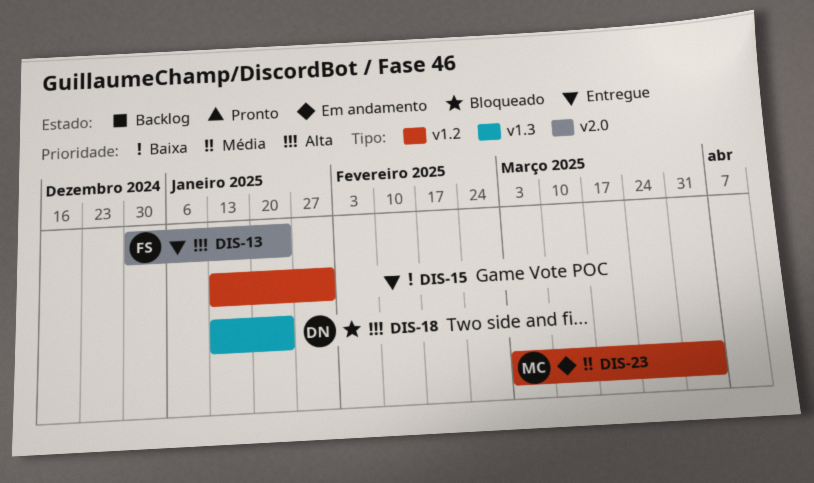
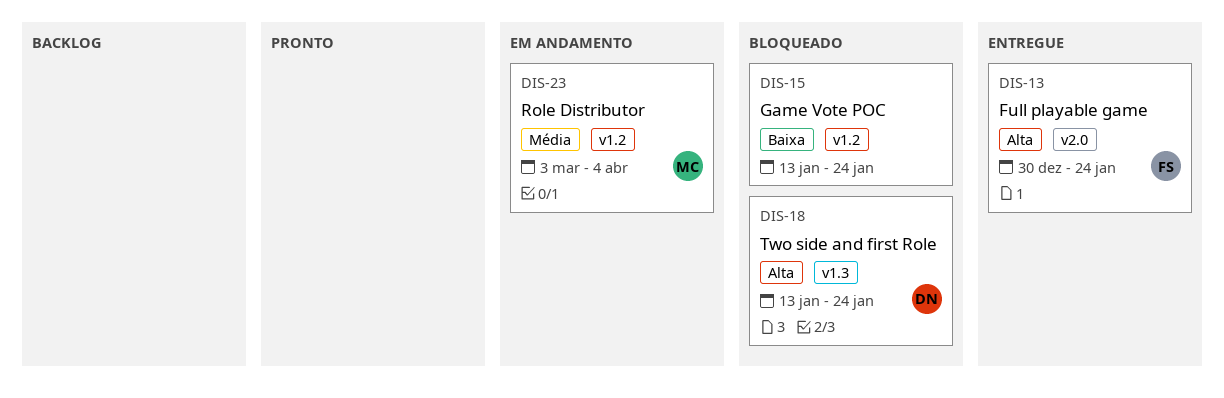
DIS-15, status: Entregue -> Bloqueado
DIS-15, due: Jan 31 -> Jan 24

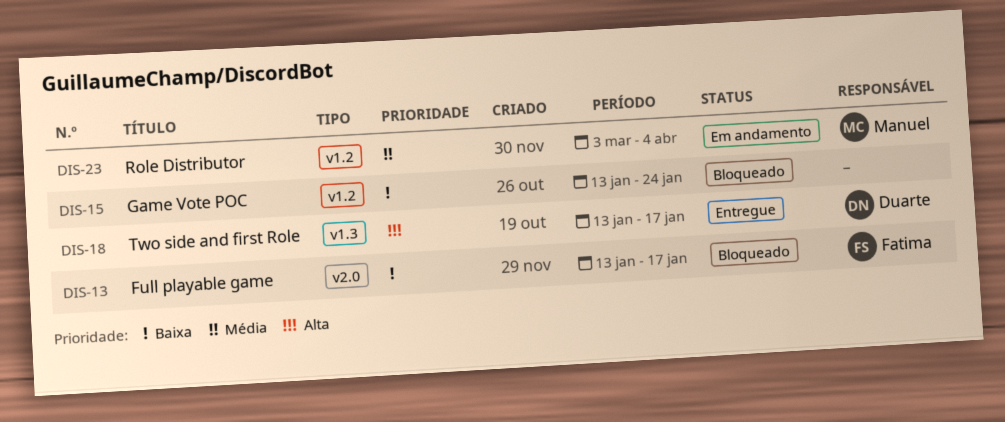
DIS-13, status: Entregue -> Bloqueado
DIS-13, priority: Alta -> Baixa
DIS-13, start: Dec 30 -> Jan 13
DIS-13, due: Jan 24 -> Jan 17
DIS-18, status: Bloqueado -> Entregue
DIS-18, due: Jan 24 -> Jan 17

